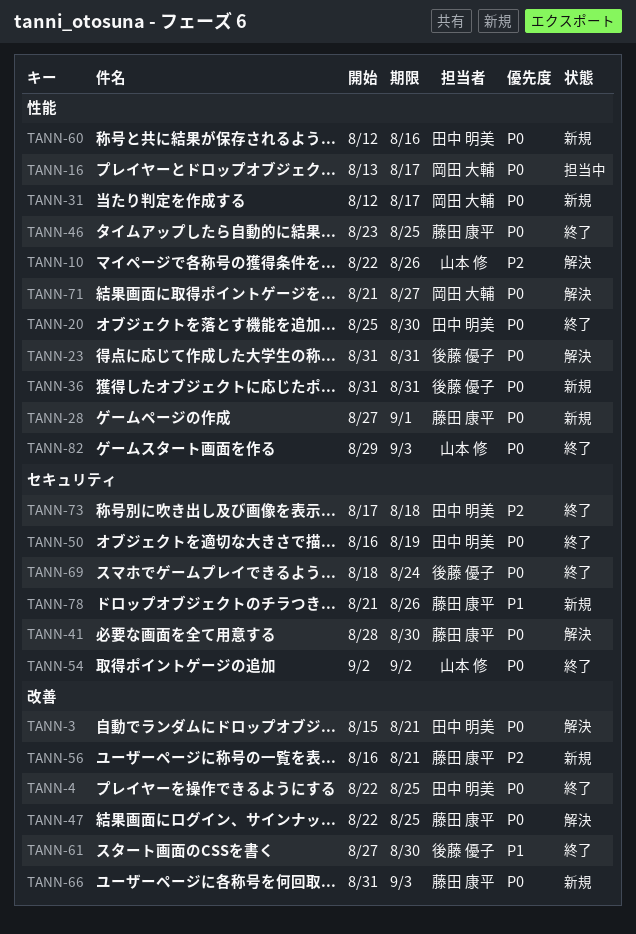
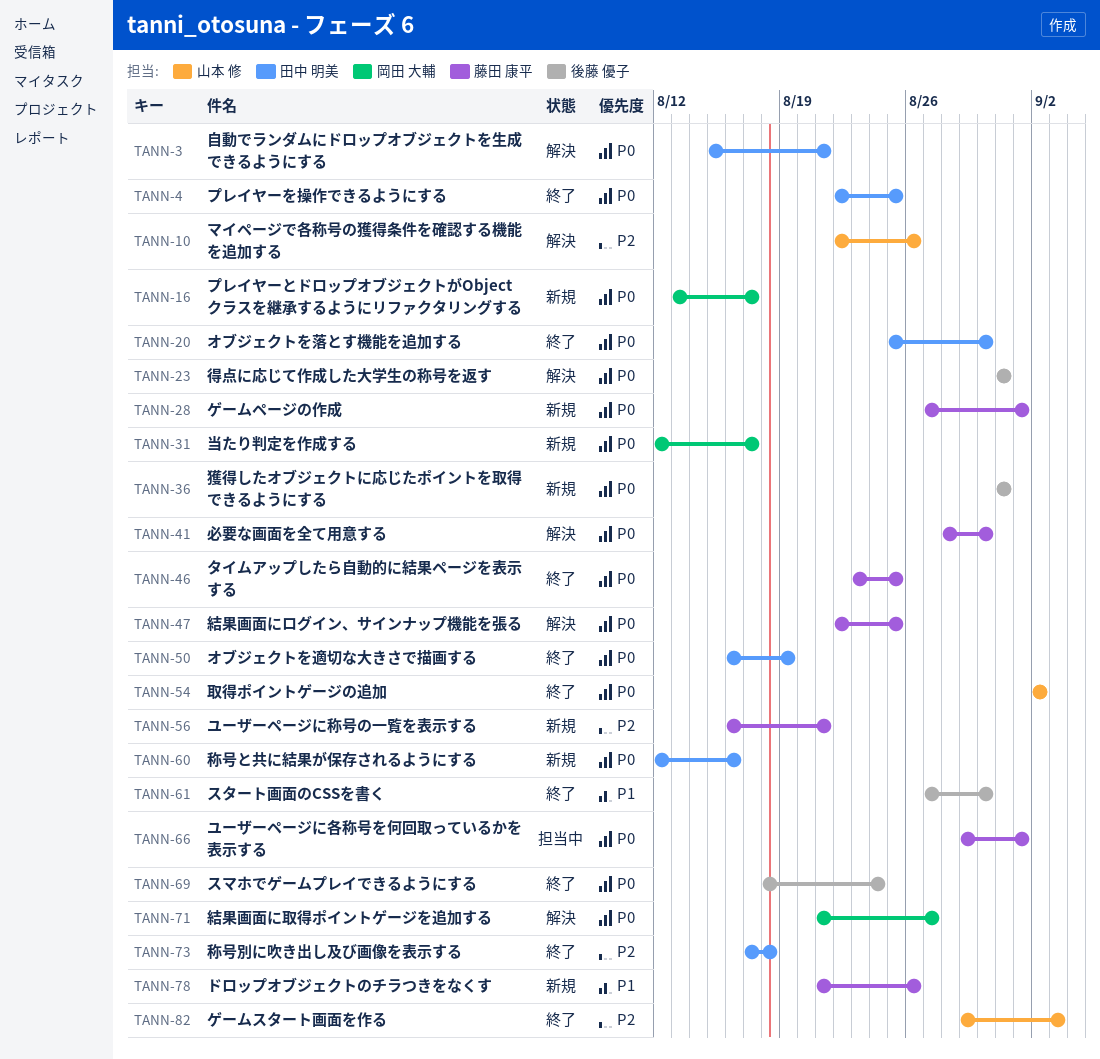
TANN-16, status: 担当中 -> 新規
TANN-66, status: 新規 -> 担当中
TANN-66, start: Aug 31 -> Aug 29
TANN-66, due: Sep 3 -> Sep 1
TANN-82, priority: P0 -> P2

